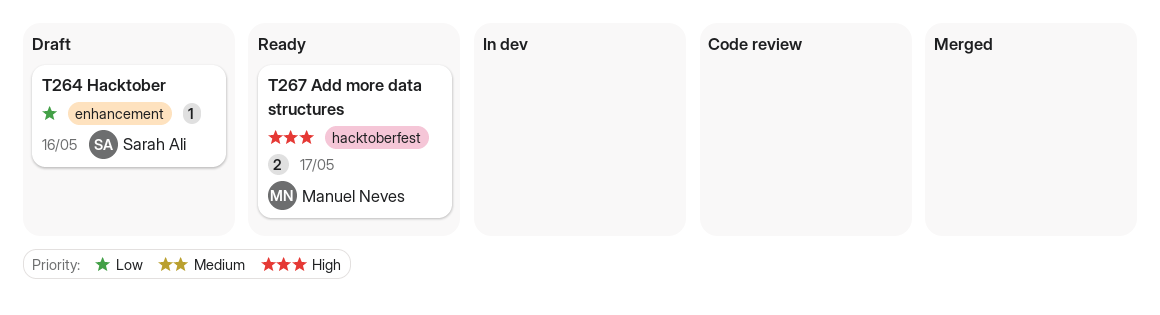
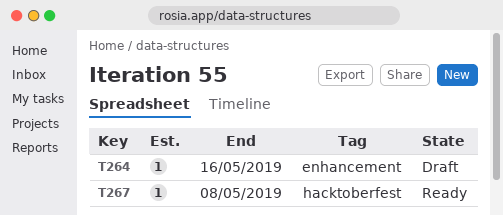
T267, estimate: 2 -> 1
T267, due: May 17 -> May 8

